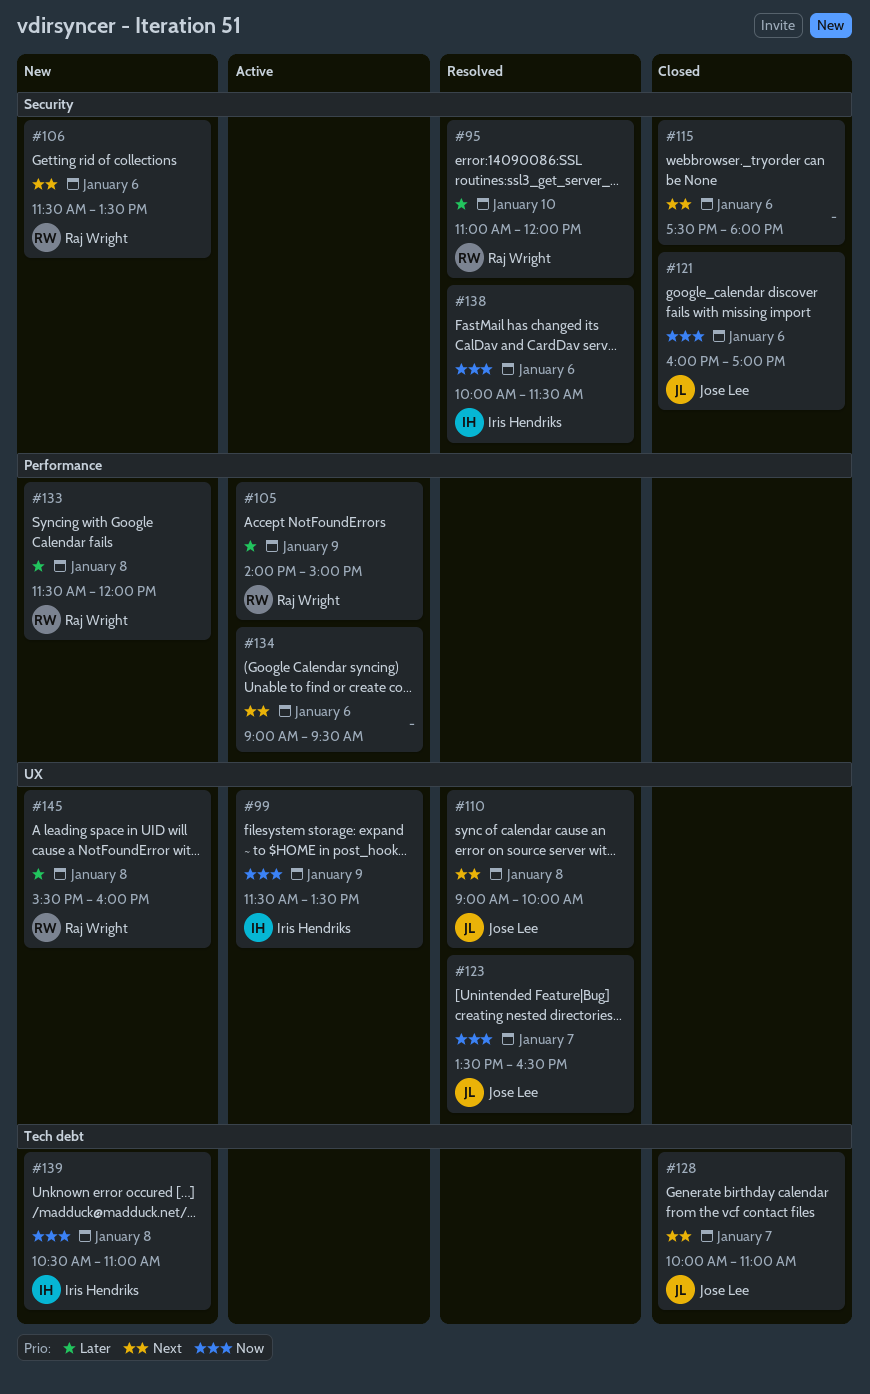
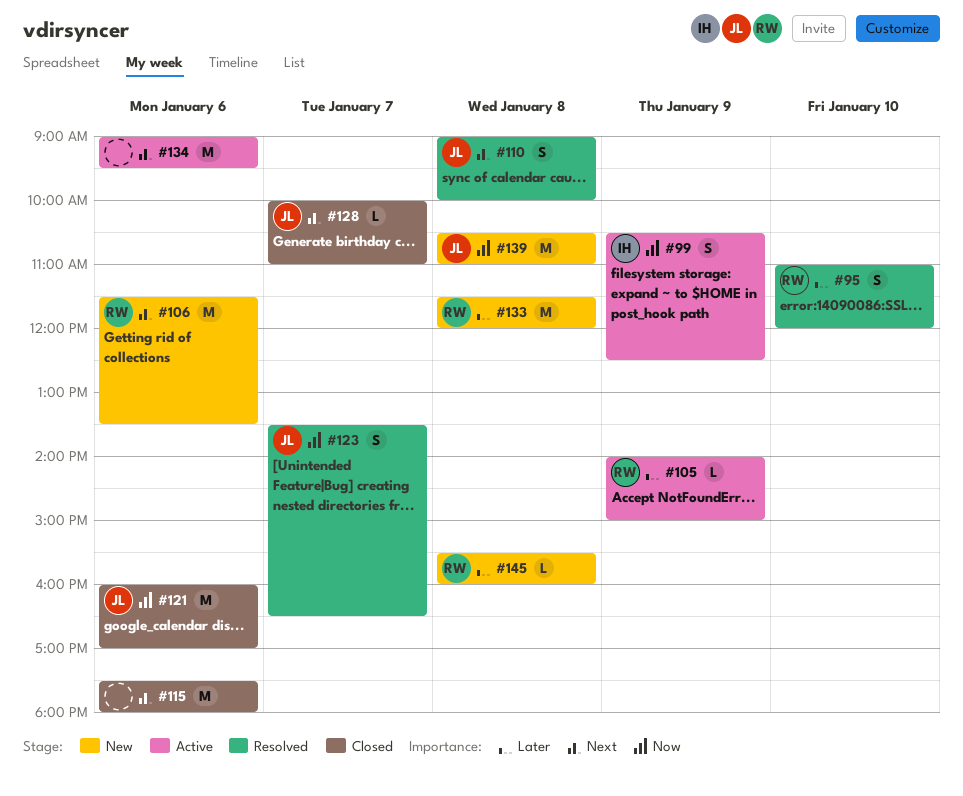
#99, begins: 11:30 -> 10:30
#99, ends: 13:30 -> 12:30
#138: present -> none
#139, owner: Iris Hendriks -> Jose Lee

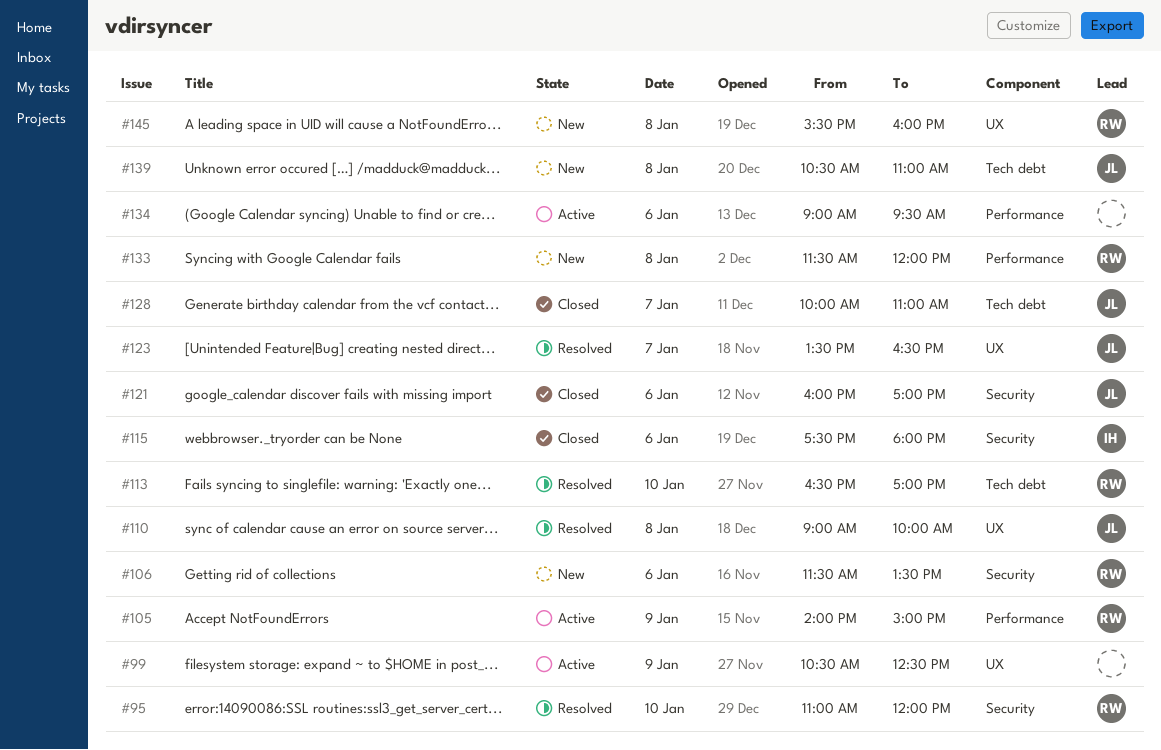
#99, owner: IH -> none
#113: none -> present
#115, owner: none -> IH

